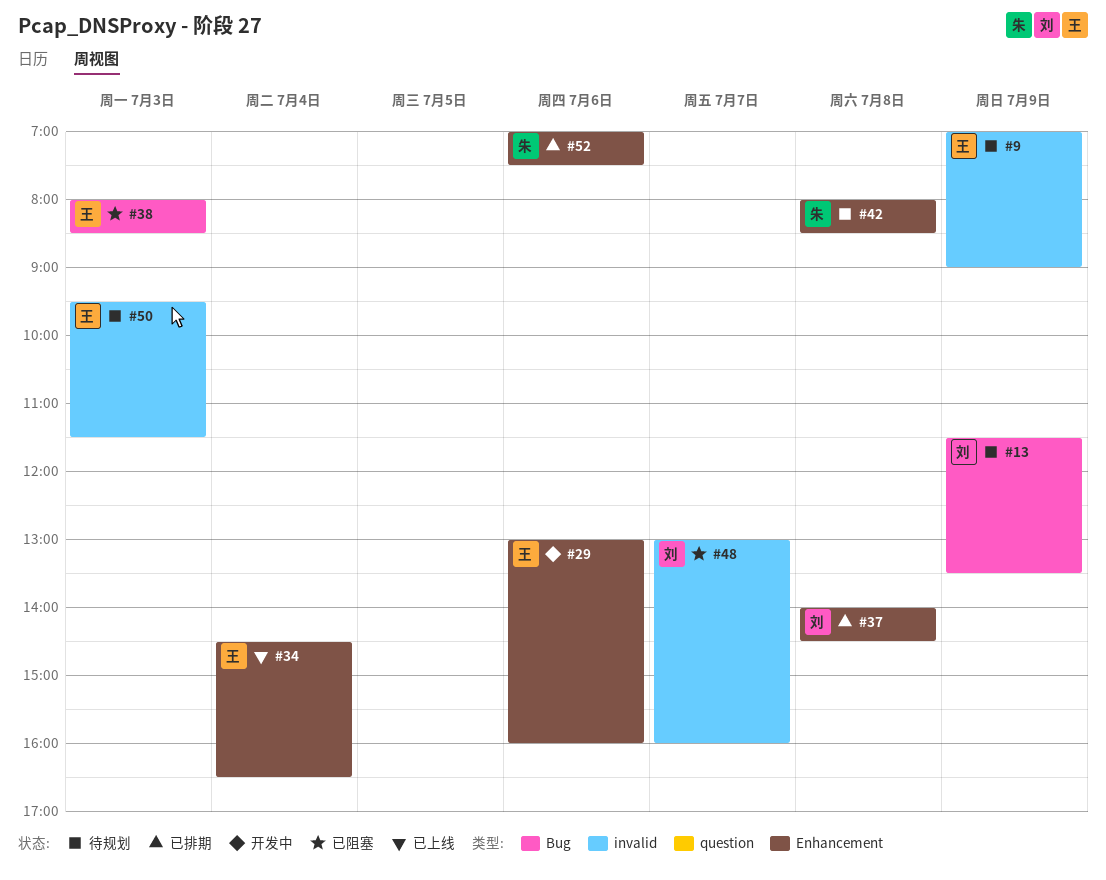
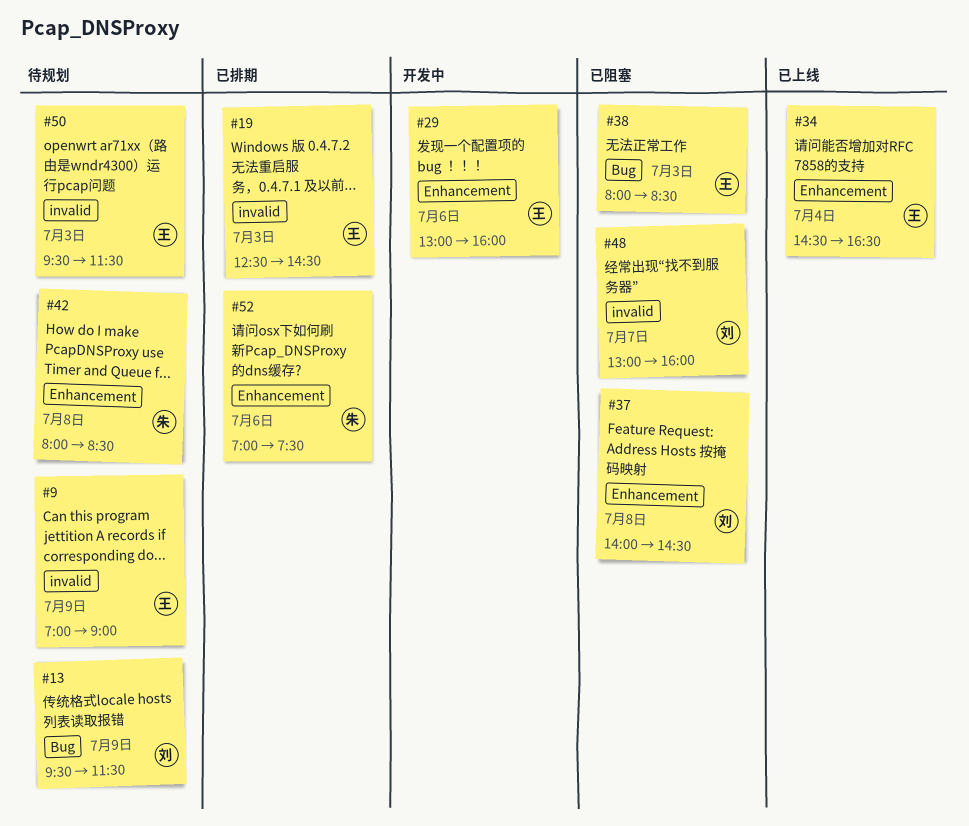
#13, begins: 11:30 -> 09:30
#13, ends: 13:30 -> 11:30
#19: none -> present
#37, status: 已排期 -> 已阻塞

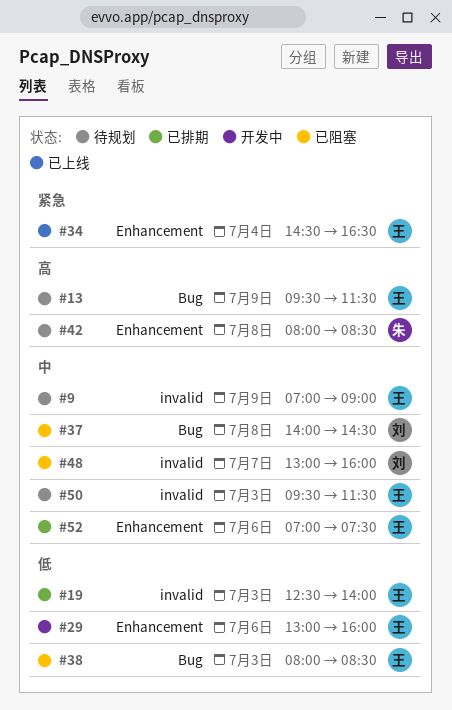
#13, owner: 刘 -> 王
#19, ends: 14:30 -> 14:00
#37, label: Enhancement -> Bug
#52, owner: 朱 -> 王

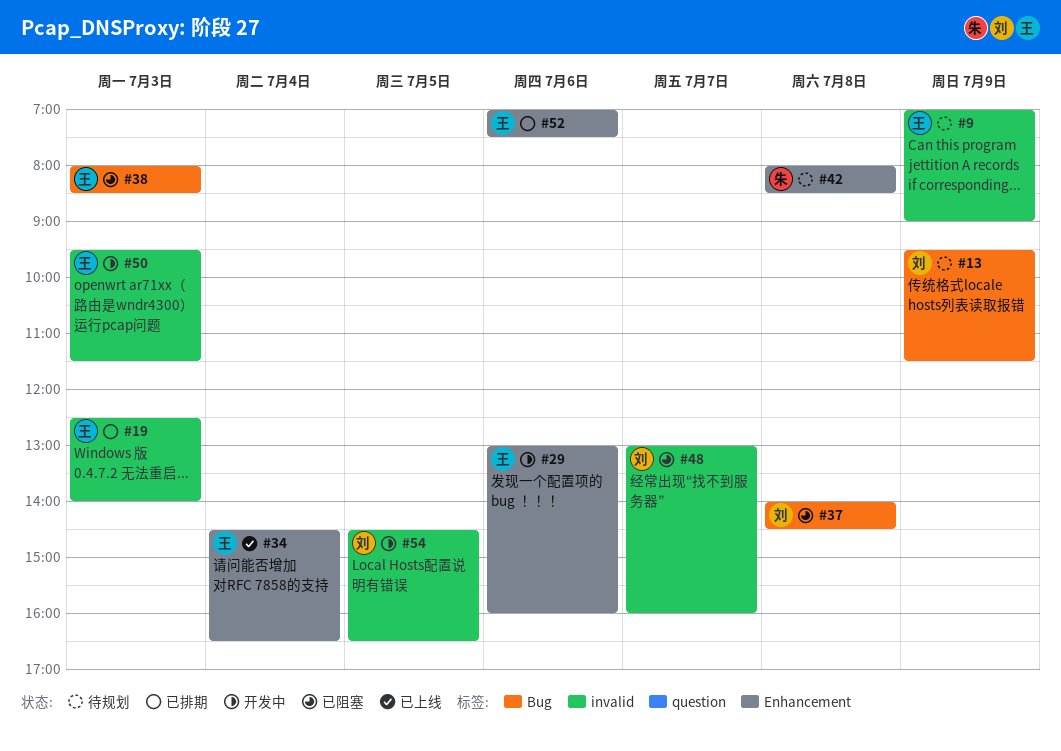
#13, owner: 王 -> 刘
#50, status: 待规划 -> 开发中
#54: none -> present

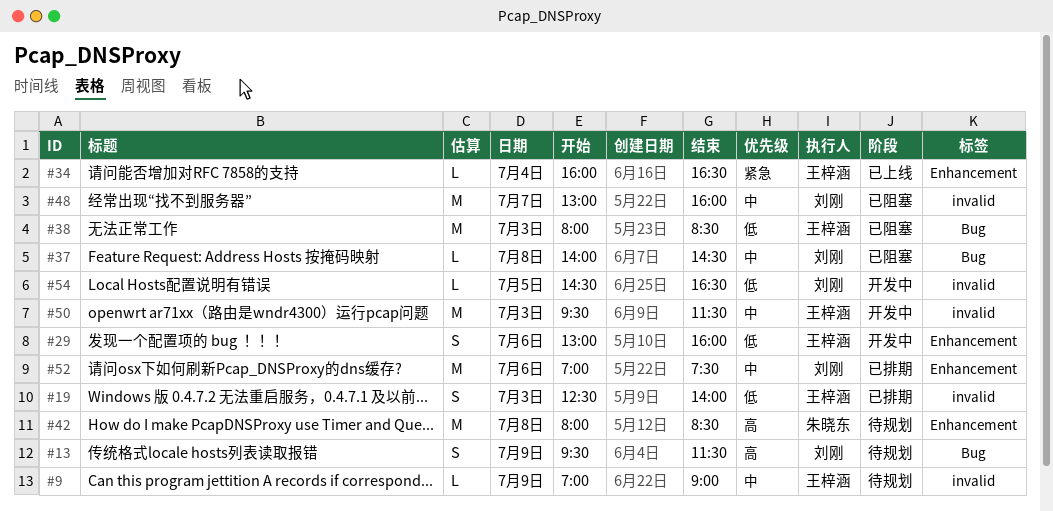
#34, begins: 14:30 -> 16:00
#52, owner: 王梓涵 -> 刘刚

